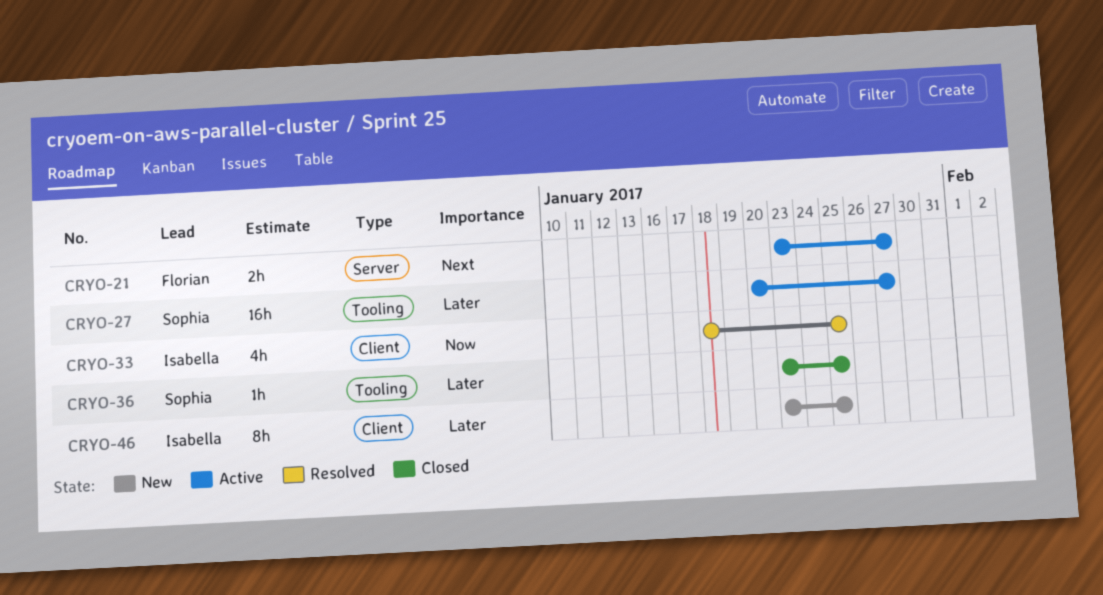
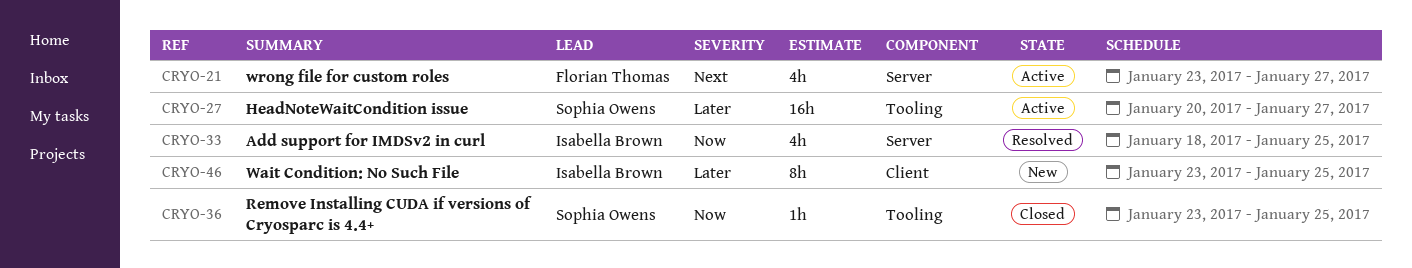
CRYO-21, estimate: 2h -> 4h
CRYO-33, label: Client -> Server
CRYO-36, priority: Later -> Now

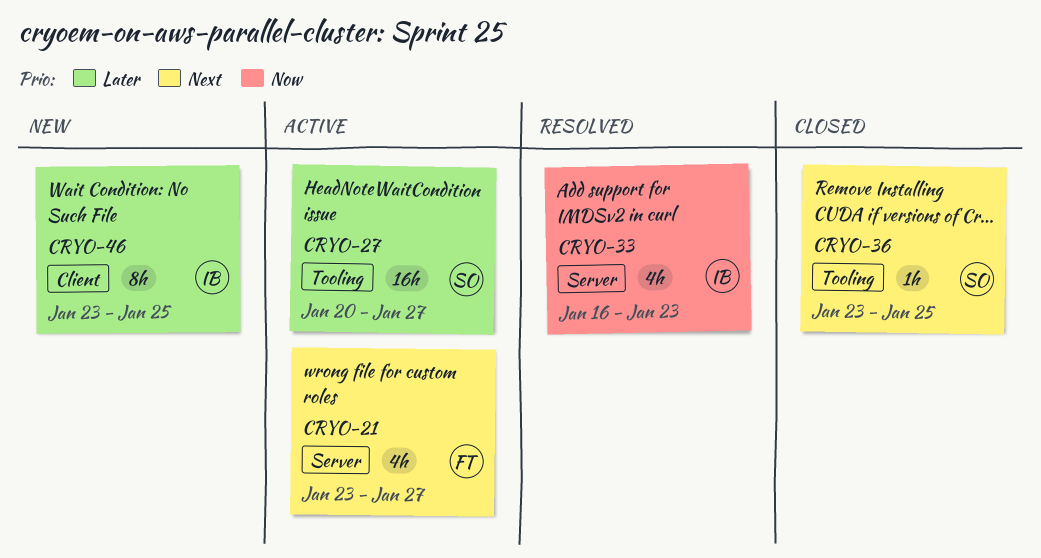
CRYO-33, start: Jan 18 -> Jan 16
CRYO-33, due: Jan 25 -> Jan 23
CRYO-36, priority: Now -> Next

